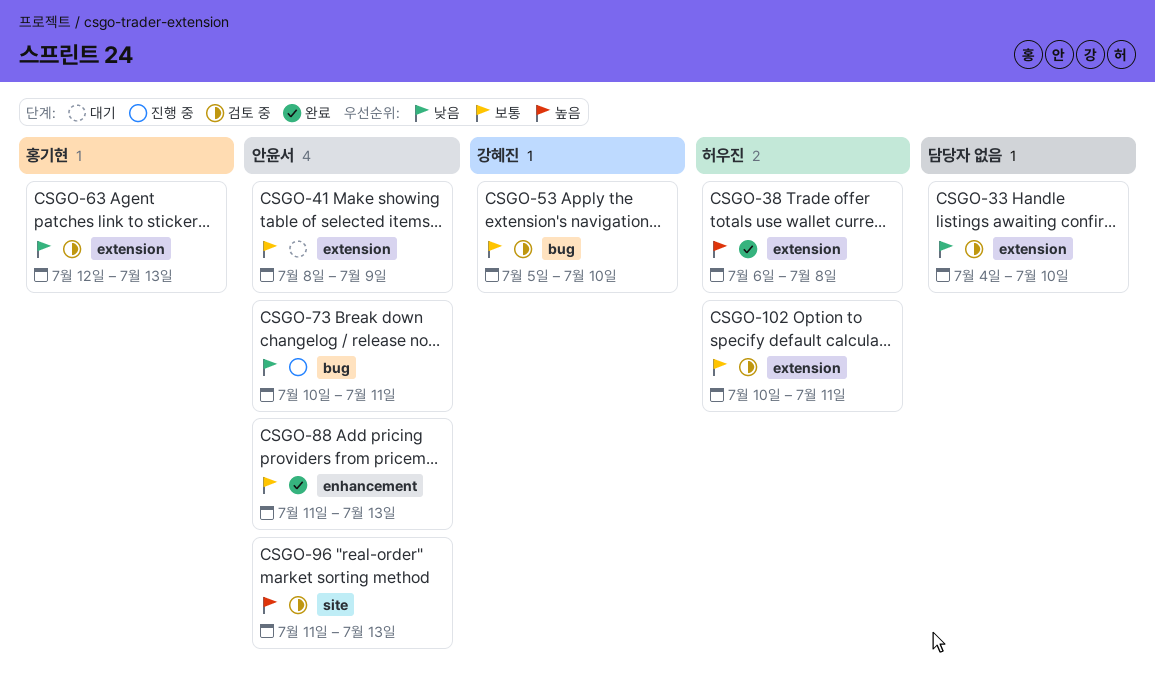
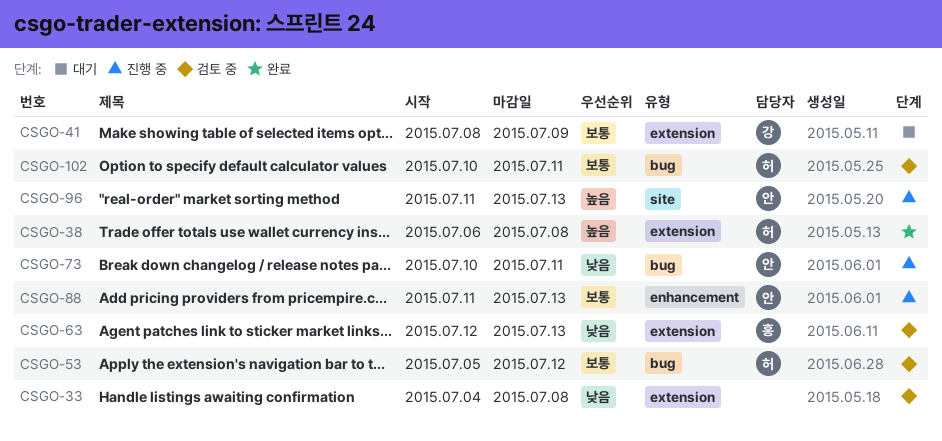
CSGO-33, due: Jul 10 -> Jul 8
CSGO-41, owner: 안윤서 -> 강혜진
CSGO-53, owner: 강혜진 -> 허우진
CSGO-53, due: Jul 10 -> Jul 12
CSGO-88, status: 완료 -> 진행 중
CSGO-96, status: 검토 중 -> 진행 중
CSGO-102, label: extension -> bug

